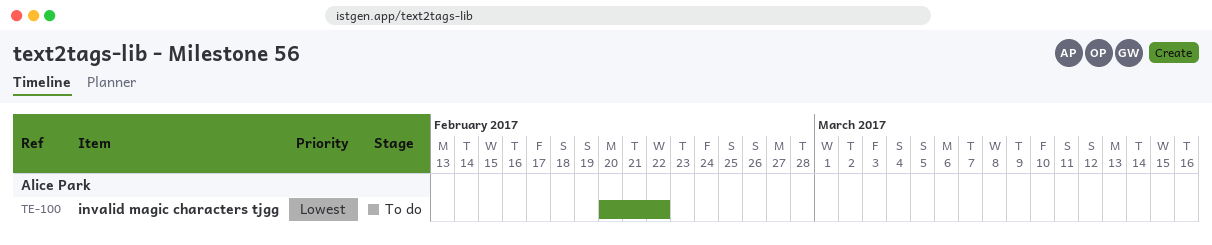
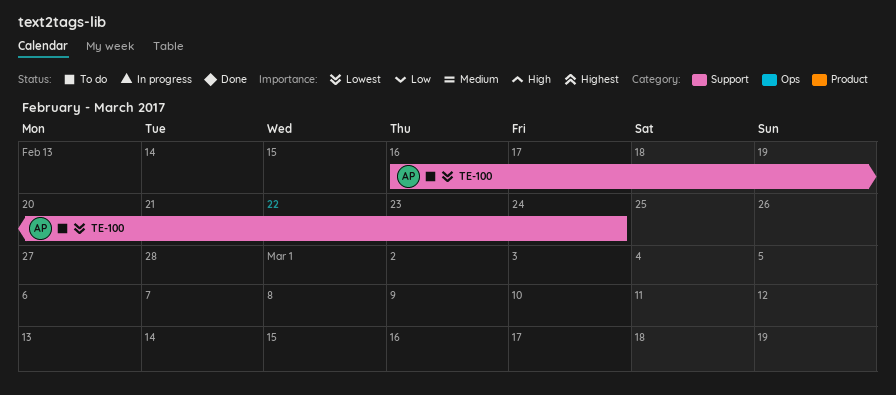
TE-100, start: Feb 20 -> Feb 16
TE-100, due: Feb 22 -> Feb 24

